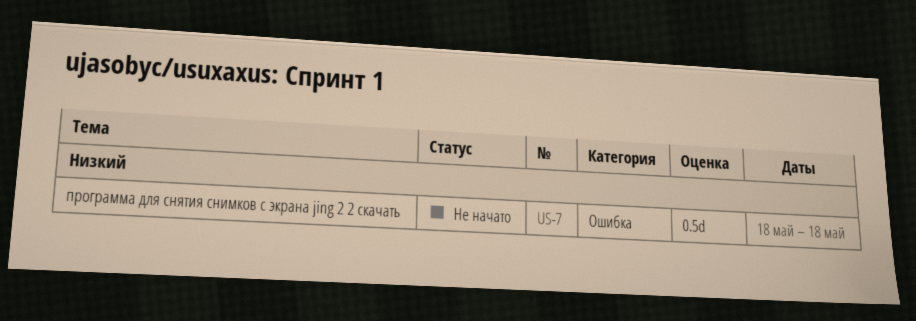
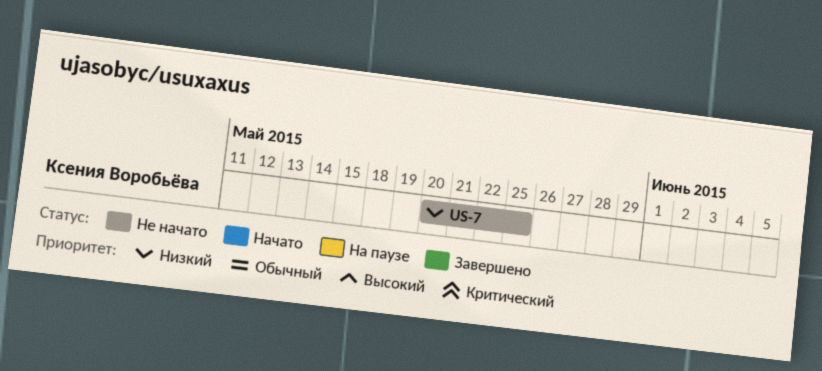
US-7, start: May 18 -> May 20
US-7, due: May 18 -> May 25

